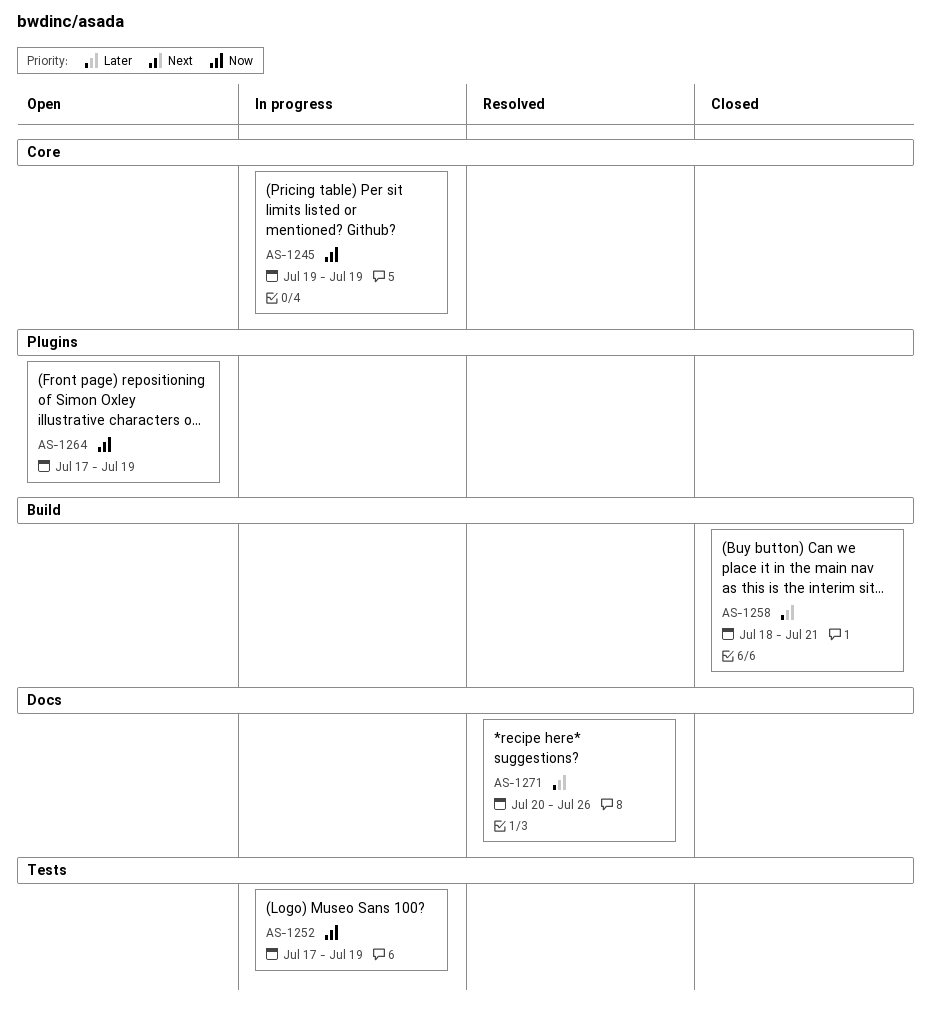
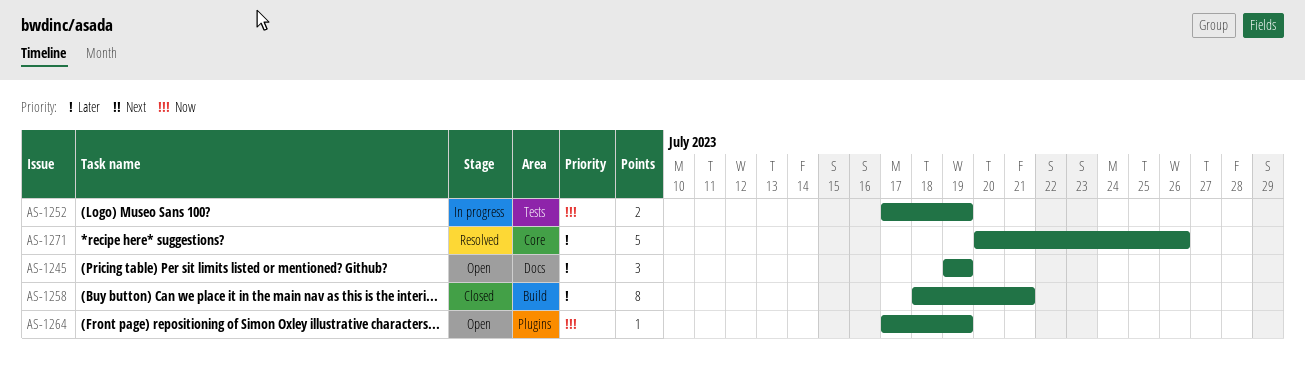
AS-1245, status: In progress -> Open
AS-1245, priority: Now -> Later
AS-1245, label: Core -> Docs
AS-1271, label: Docs -> Core

